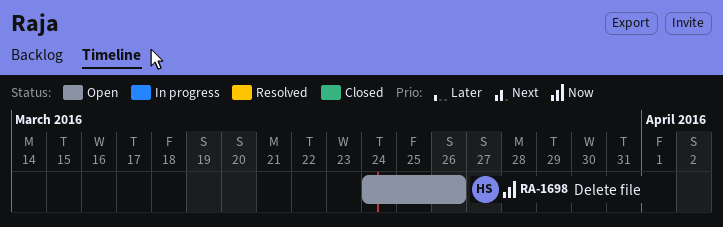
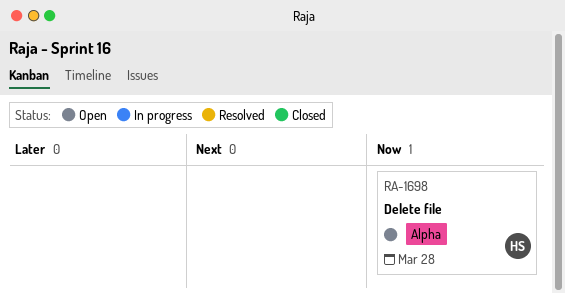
RA-1698, due: Mar 26 -> Mar 28

